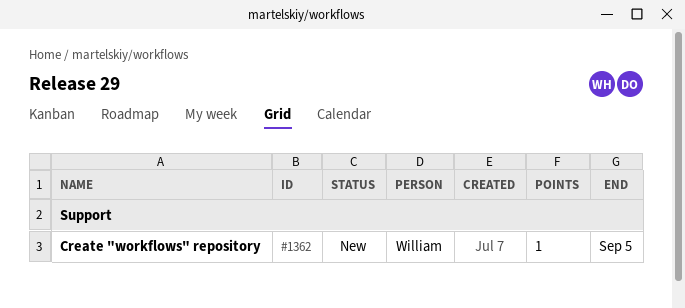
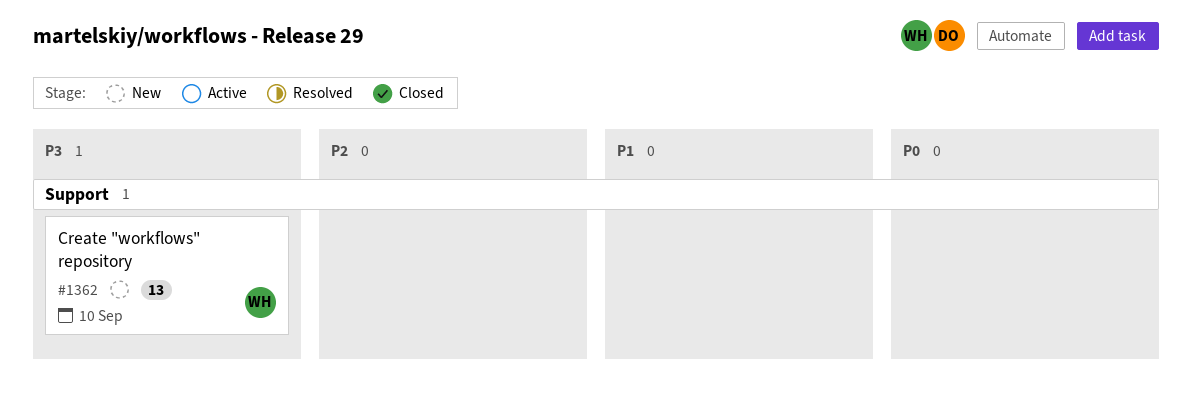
#1362, estimate: 1 -> 13
#1362, due: Sep 5 -> Sep 10

